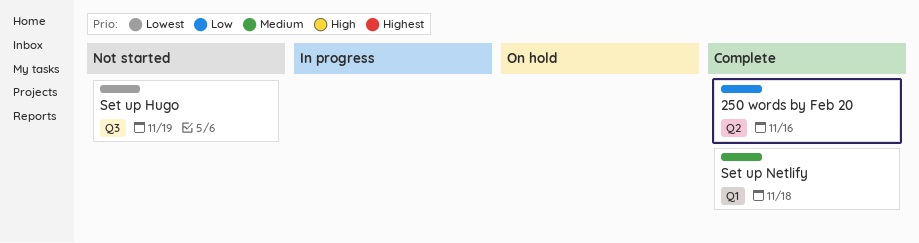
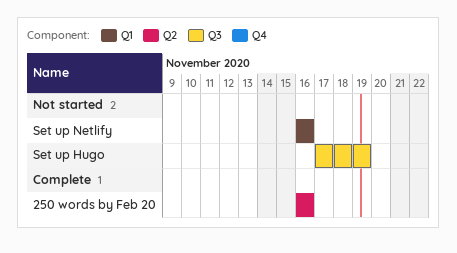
Set up Netlify, status: Complete -> Not started
Set up Netlify, due: Nov 18 -> Nov 16

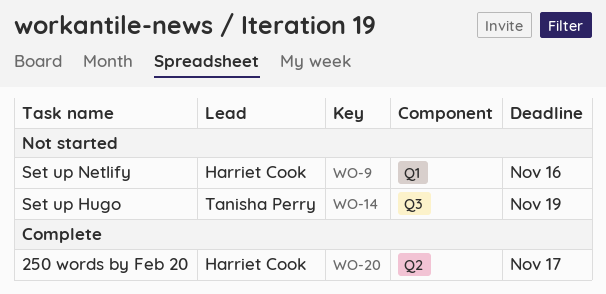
250 words by Feb 20, due: Nov 16 -> Nov 17

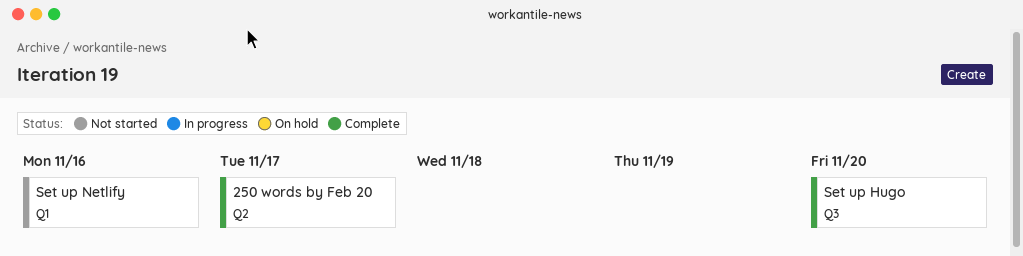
Set up Hugo, status: Not started -> Complete
Set up Hugo, due: Nov 19 -> Nov 20

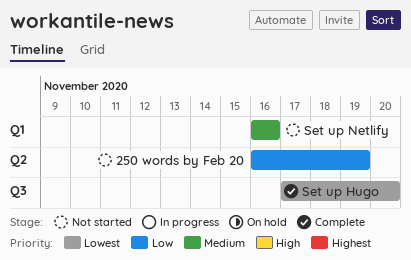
250 words by Feb 20, status: Complete -> Not started
250 words by Feb 20, due: Nov 17 -> Nov 19

